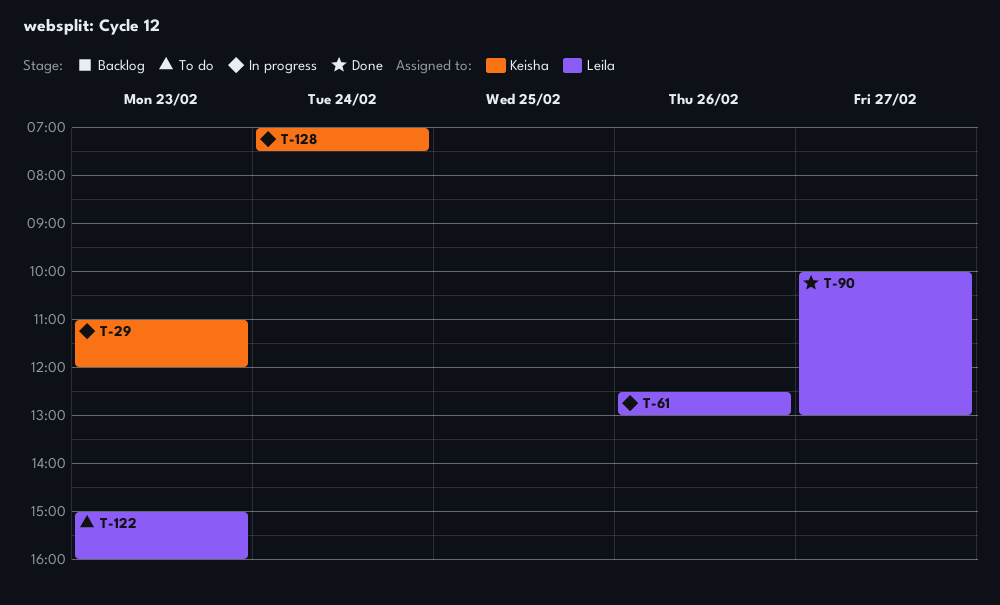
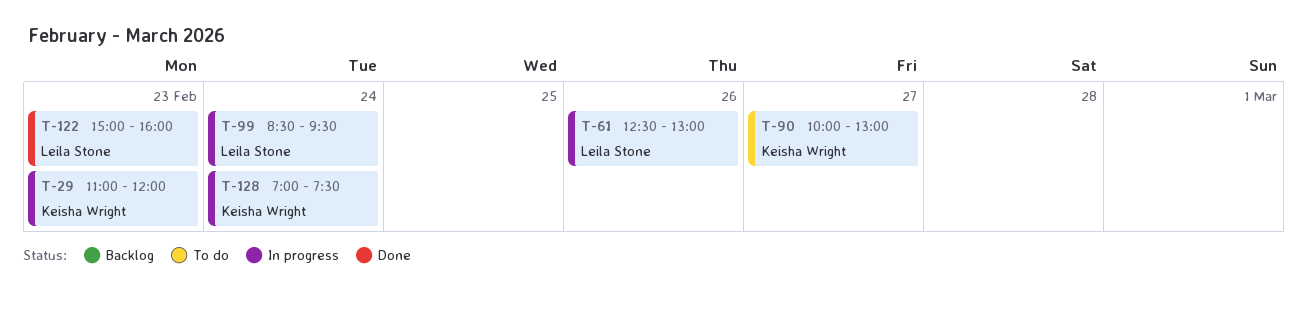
T-90, status: Done -> To do
T-90, owner: Leila Stone -> Keisha Wright
T-99: none -> present
T-122, status: To do -> Done

